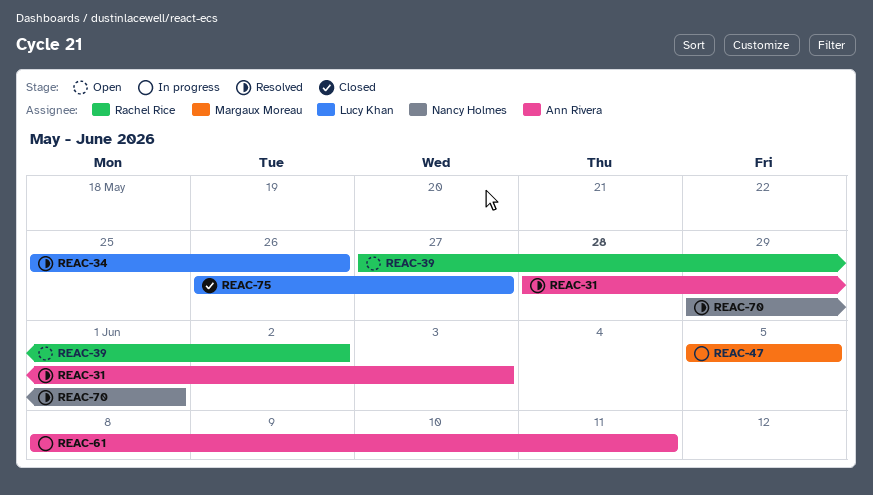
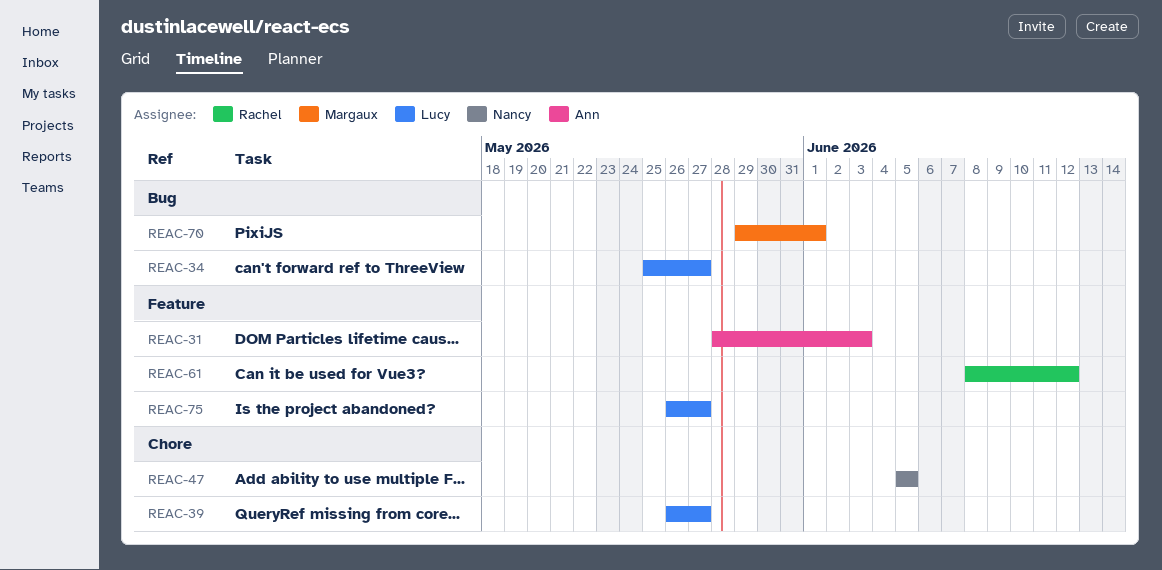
REAC-34, due: May 26 -> May 27
REAC-39, owner: Rachel Rice -> Lucy Khan
REAC-39, start: May 27 -> May 26
REAC-39, due: Jun 2 -> May 27
REAC-47, owner: Margaux Moreau -> Nancy Holmes
REAC-61, owner: Ann Rivera -> Rachel Rice
REAC-61, due: Jun 11 -> Jun 12
REAC-70, owner: Nancy Holmes -> Margaux Moreau

